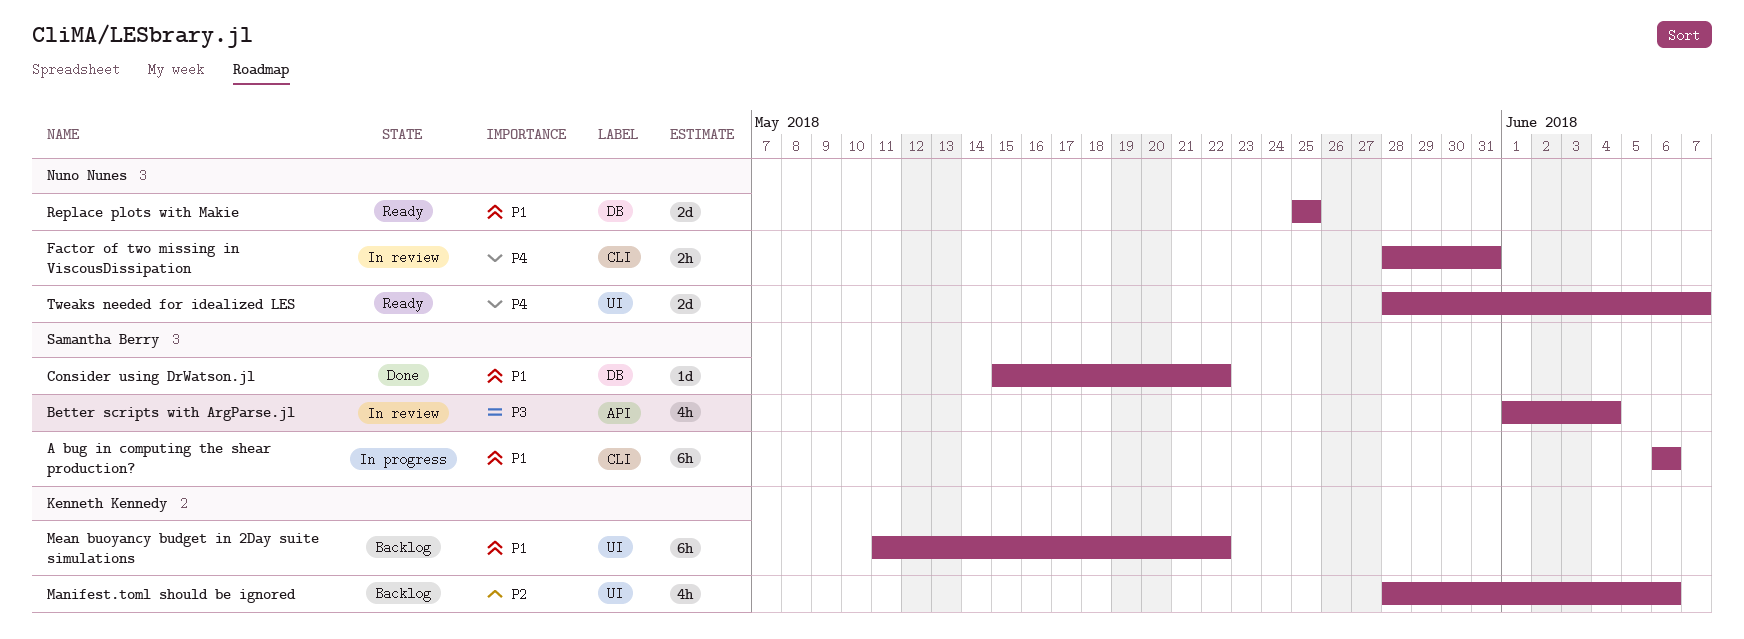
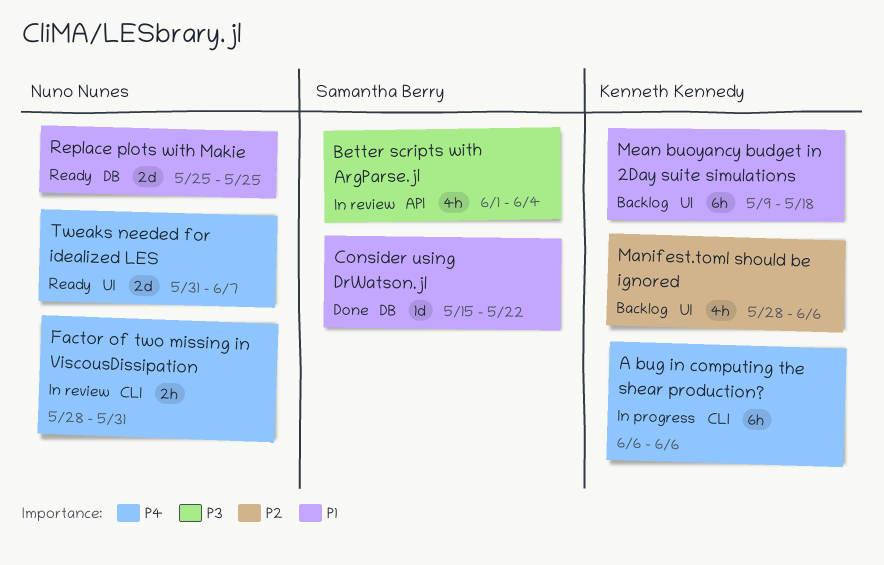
A bug in computing the shear production?, owner: Samantha Berry -> Kenneth Kennedy
A bug in computing the shear production?, priority: P1 -> P4
Mean buoyancy budget in 2Day suite simulations, start: May 11 -> May 9
Mean buoyancy budget in 2Day suite simulations, due: May 22 -> May 18
Tweaks needed for idealized LES, start: May 28 -> May 31

